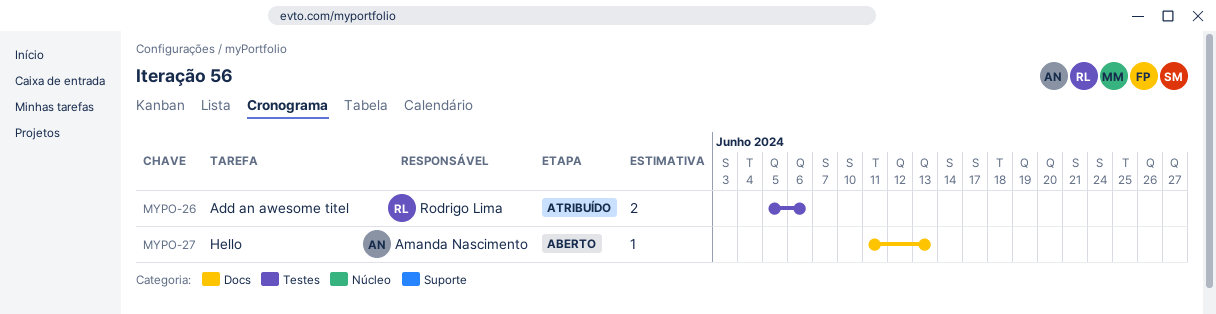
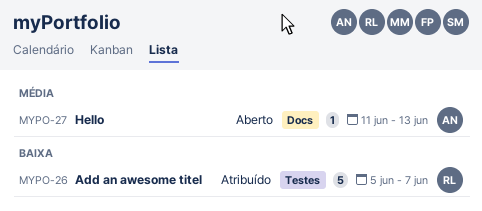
MYPO-26, estimate: 2 -> 5
MYPO-26, due: Jun 6 -> Jun 7

